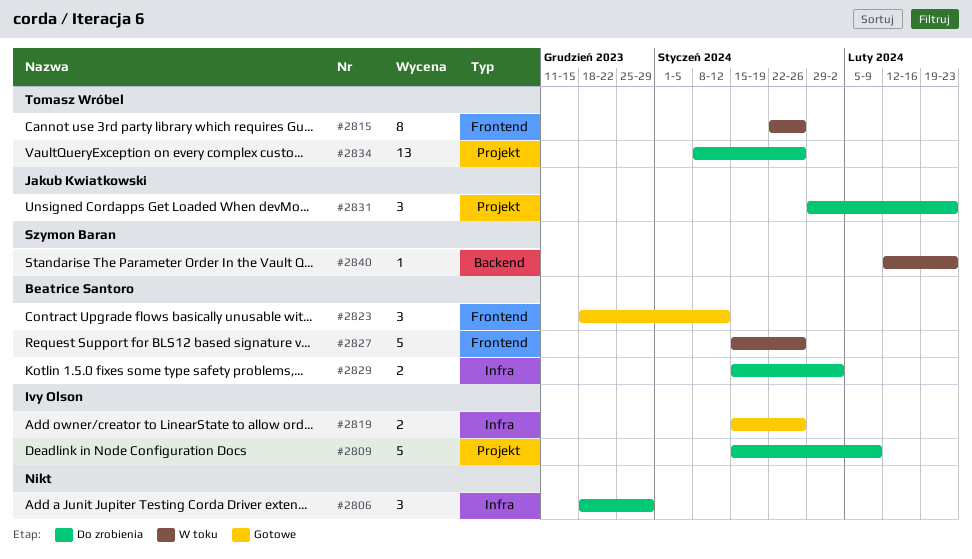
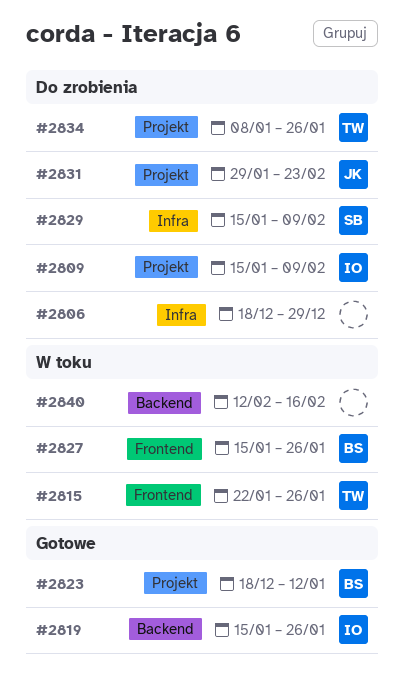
#2819, label: Infra -> Backend
#2823, label: Frontend -> Projekt
#2829, owner: Beatrice Santoro -> Szymon Baran
#2829, due: Feb 2 -> Feb 9
#2840, owner: Szymon Baran -> none
#2840, due: Feb 23 -> Feb 16

